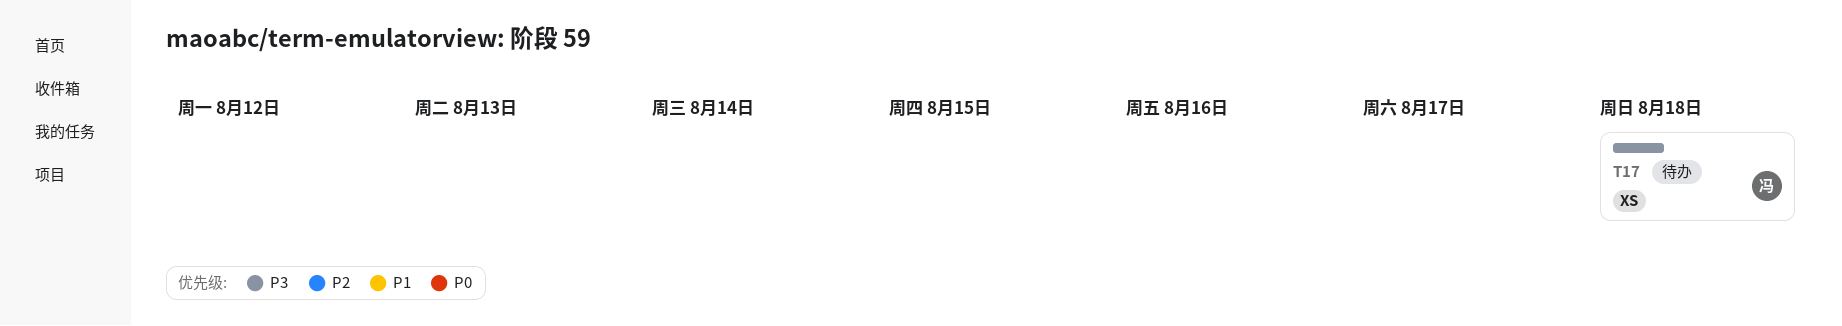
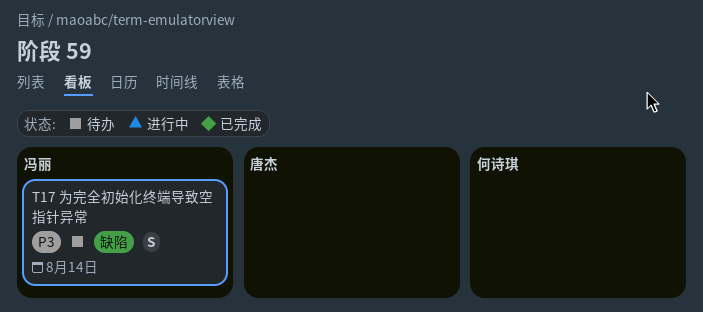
T17, estimate: XS -> S
T17, due: Aug 18 -> Aug 14

